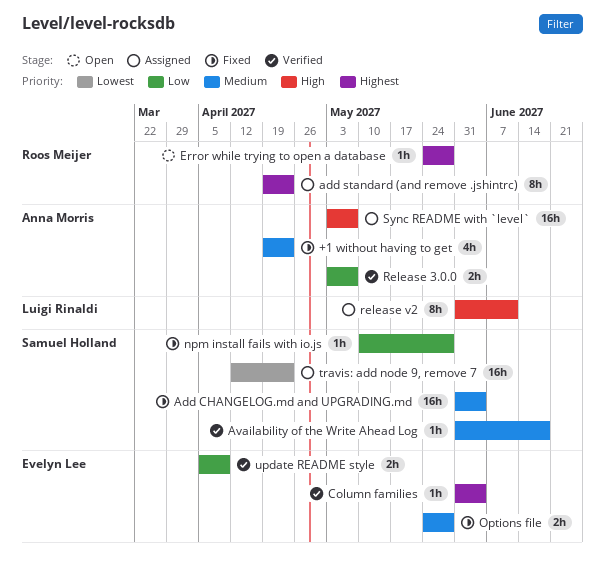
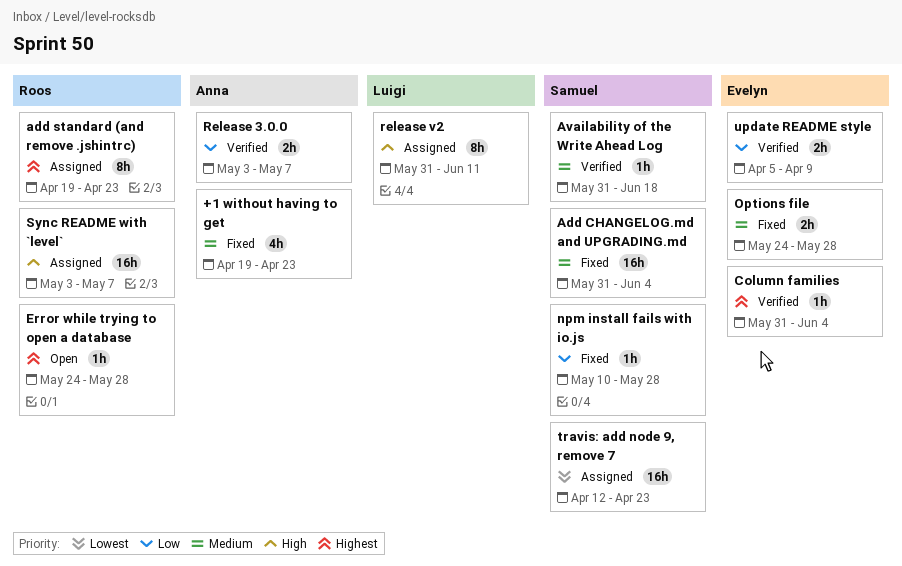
Sync README with `level`, owner: Anna Morris -> Roos Meijer

